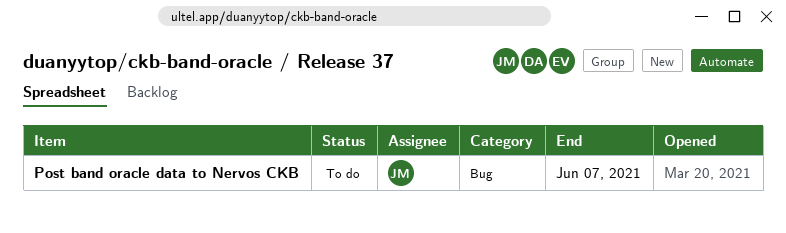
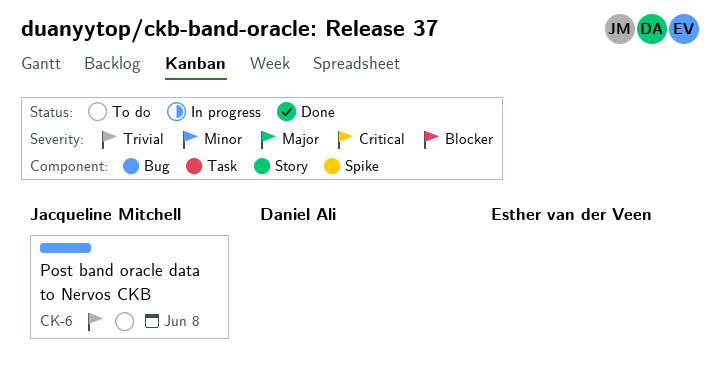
Post band oracle data to Nervos CKB, due: Jun 7 -> Jun 8

